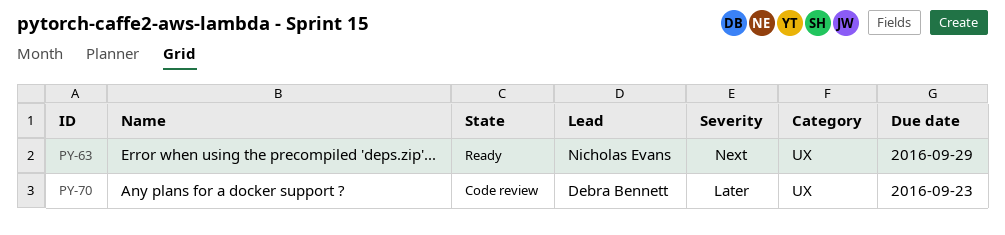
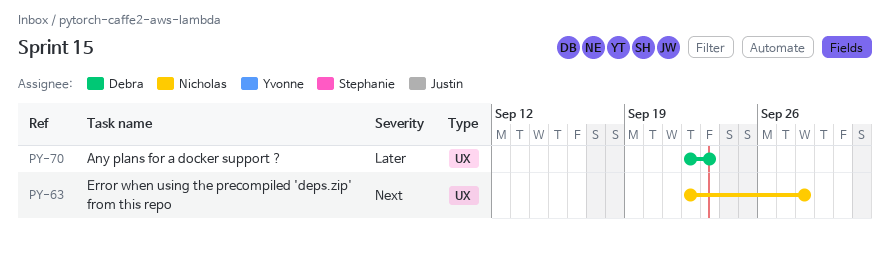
PY-63, due: Sep 29 -> Sep 28

